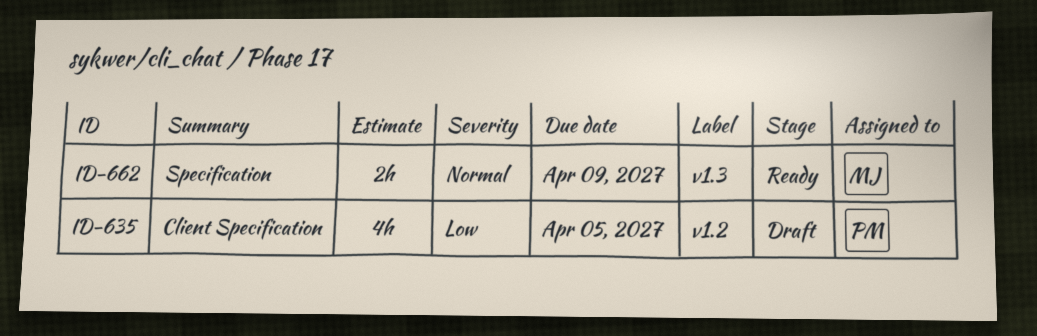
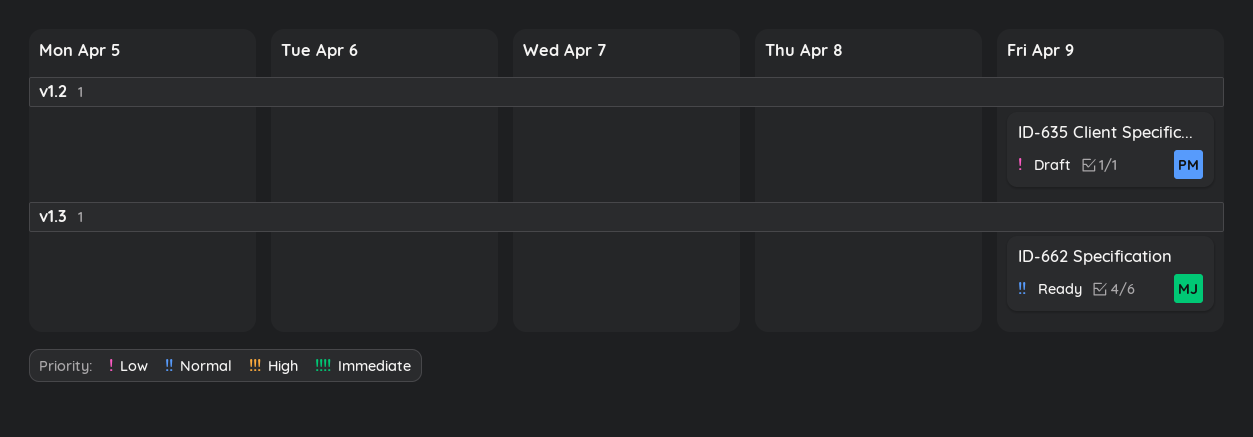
ID-635, due: Apr 5 -> Apr 9

